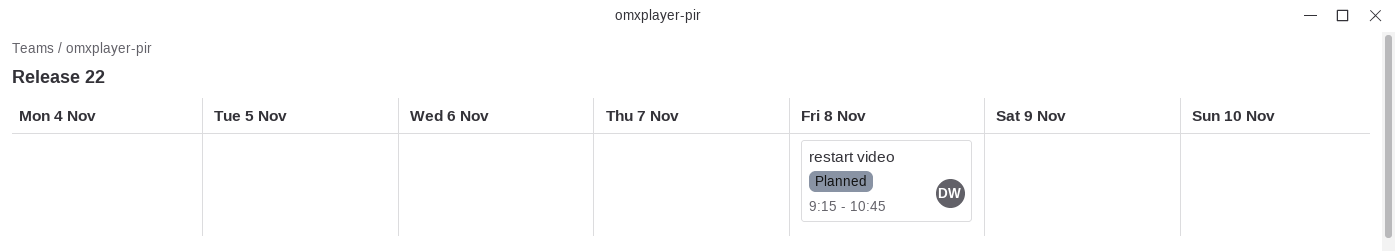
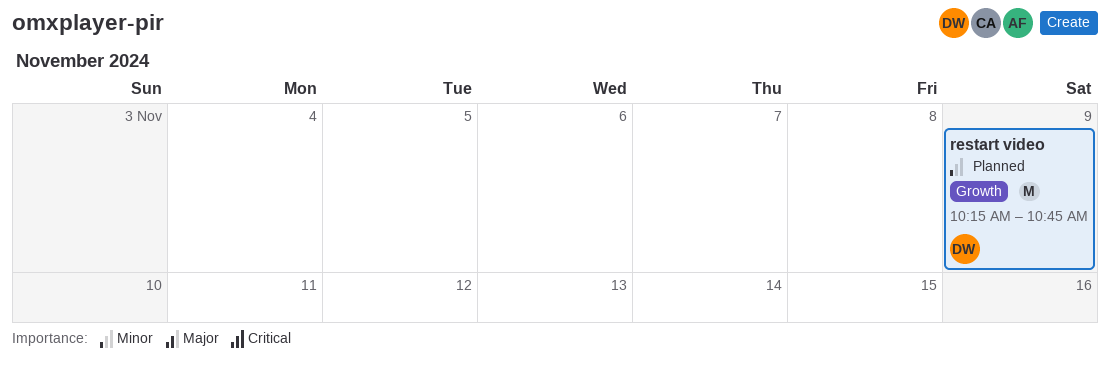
restart video, day: Nov 8 -> Nov 9
restart video, begins: 09:15 -> 10:15

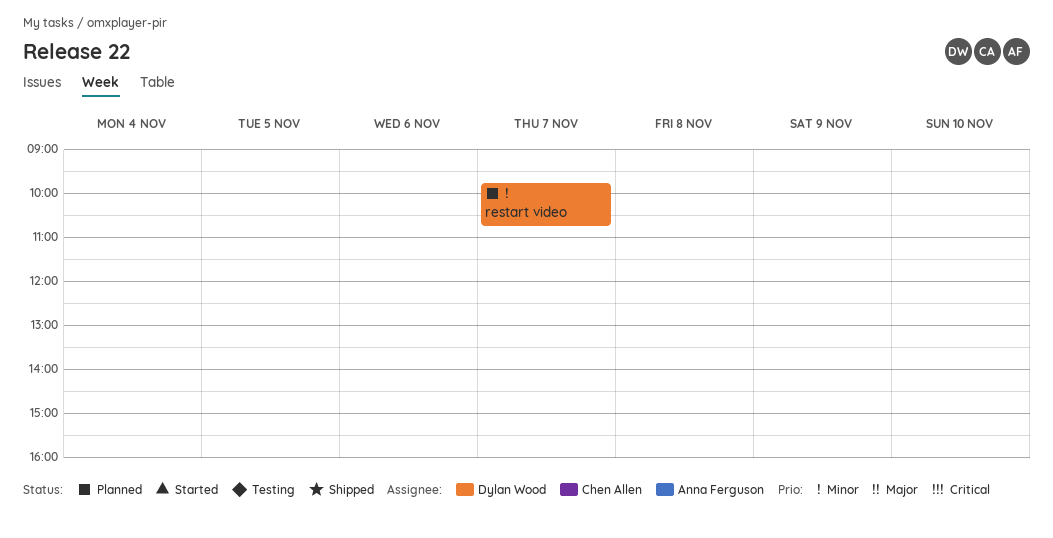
restart video, day: Nov 9 -> Nov 7
restart video, begins: 10:15 -> 09:45

